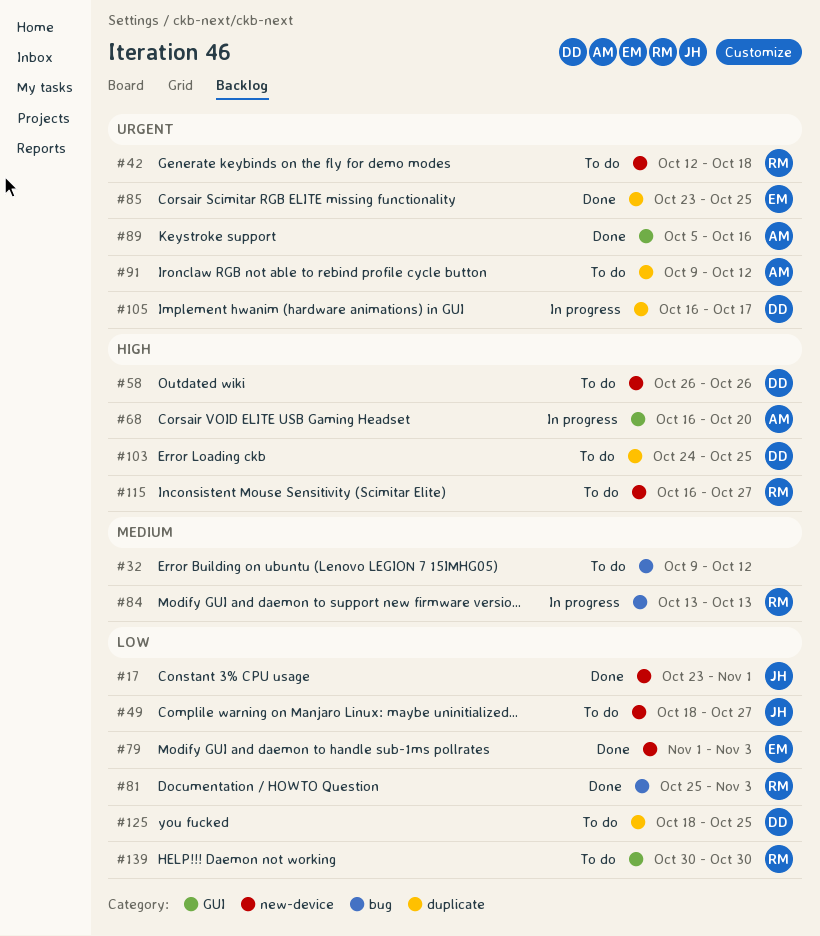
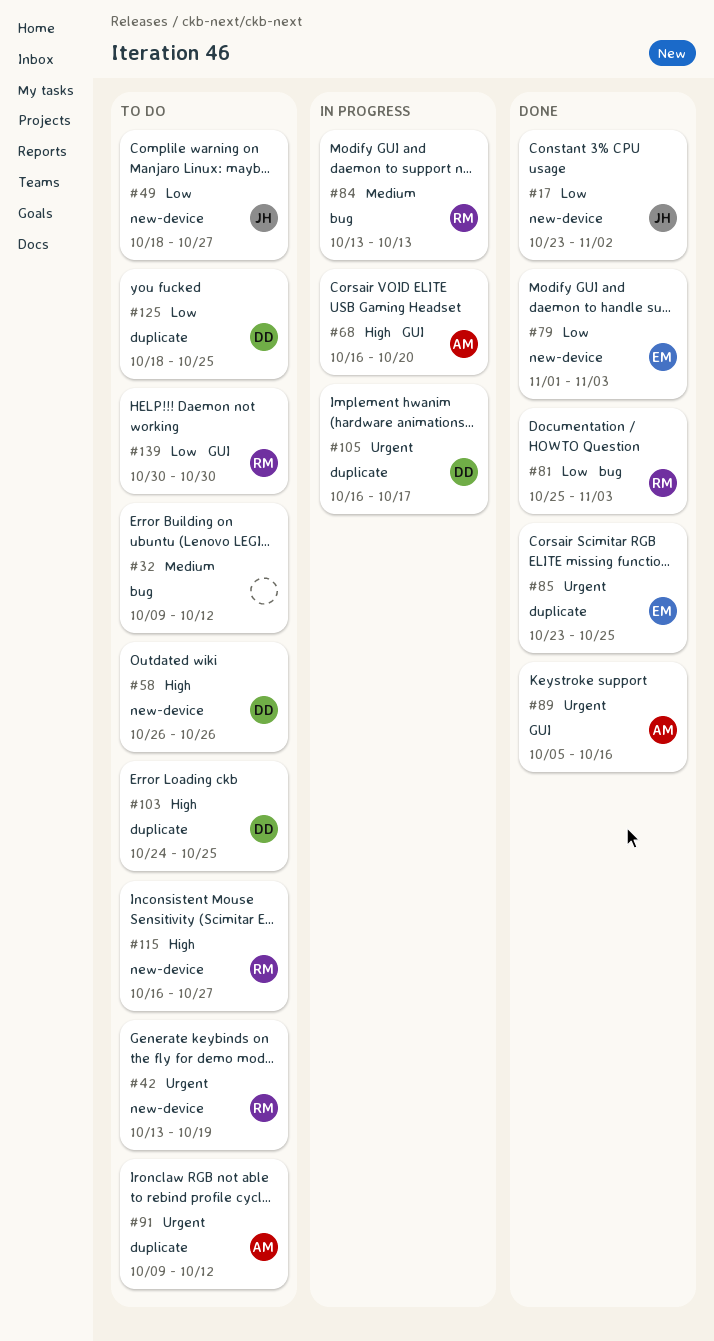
#17, due: Nov 1 -> Nov 2
#42, start: Oct 12 -> Oct 13
#42, due: Oct 18 -> Oct 19

